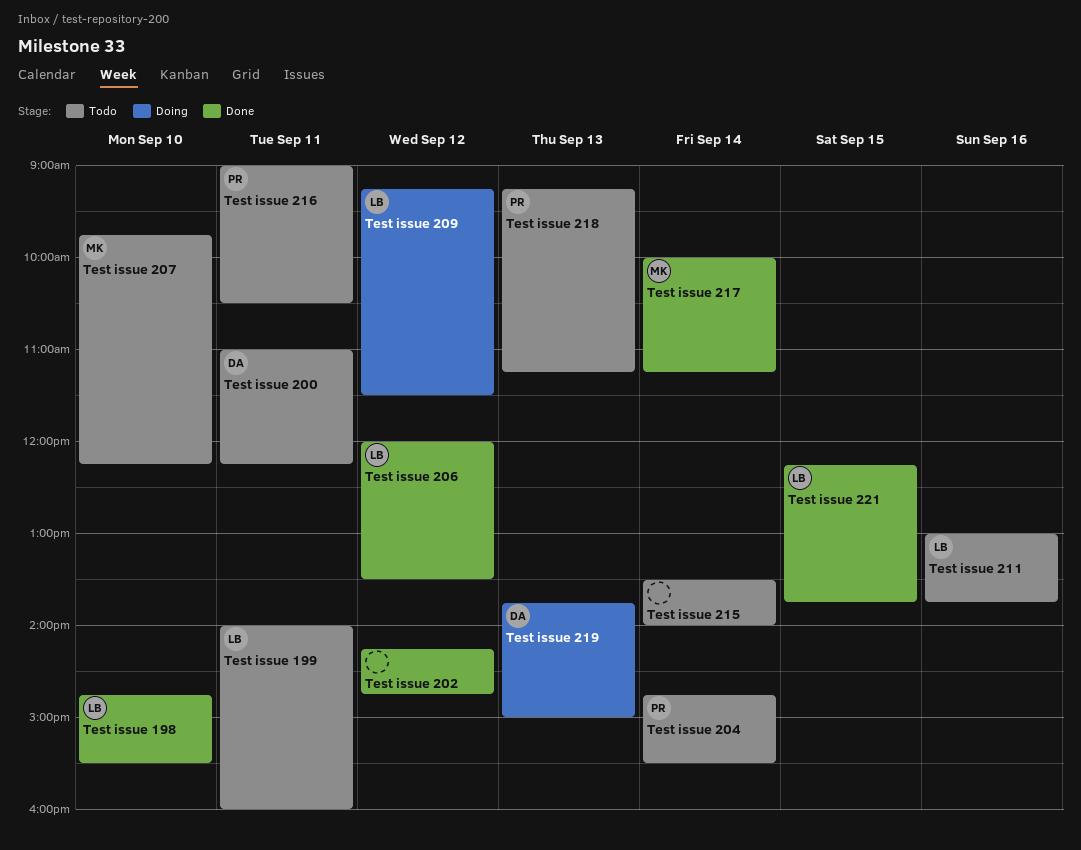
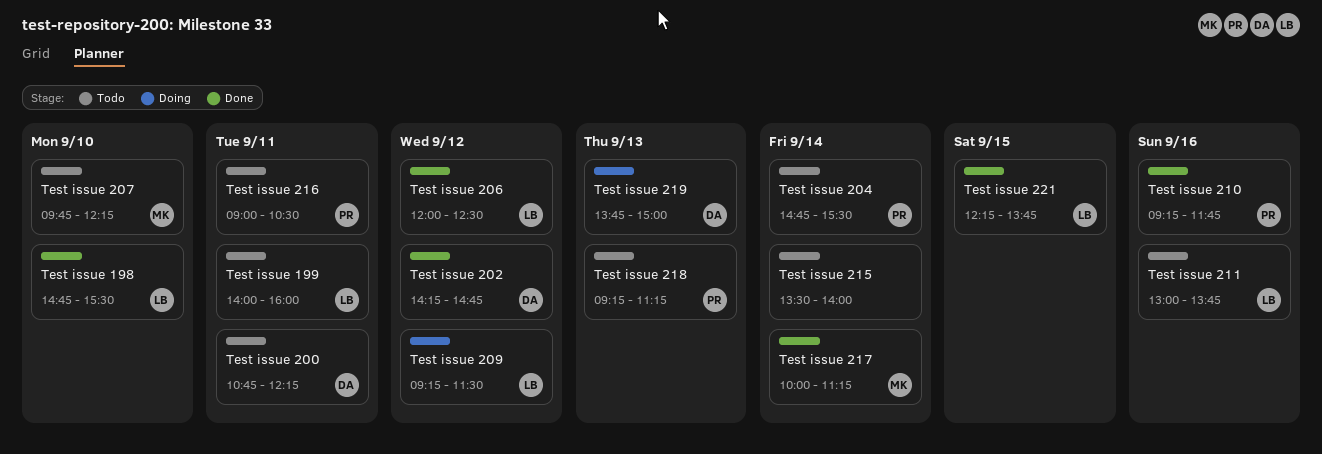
Test issue 200, begins: 11:00 -> 10:45
Test issue 202, owner: none -> DA
Test issue 206, ends: 13:30 -> 12:30
Test issue 210: none -> present

